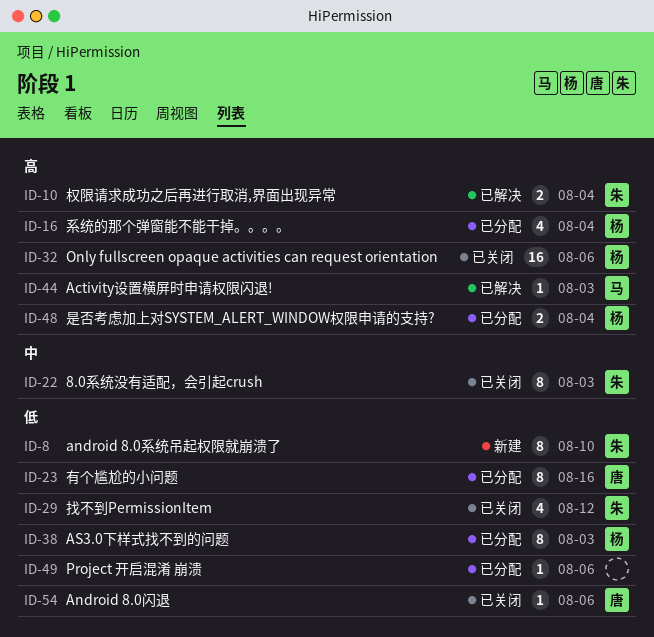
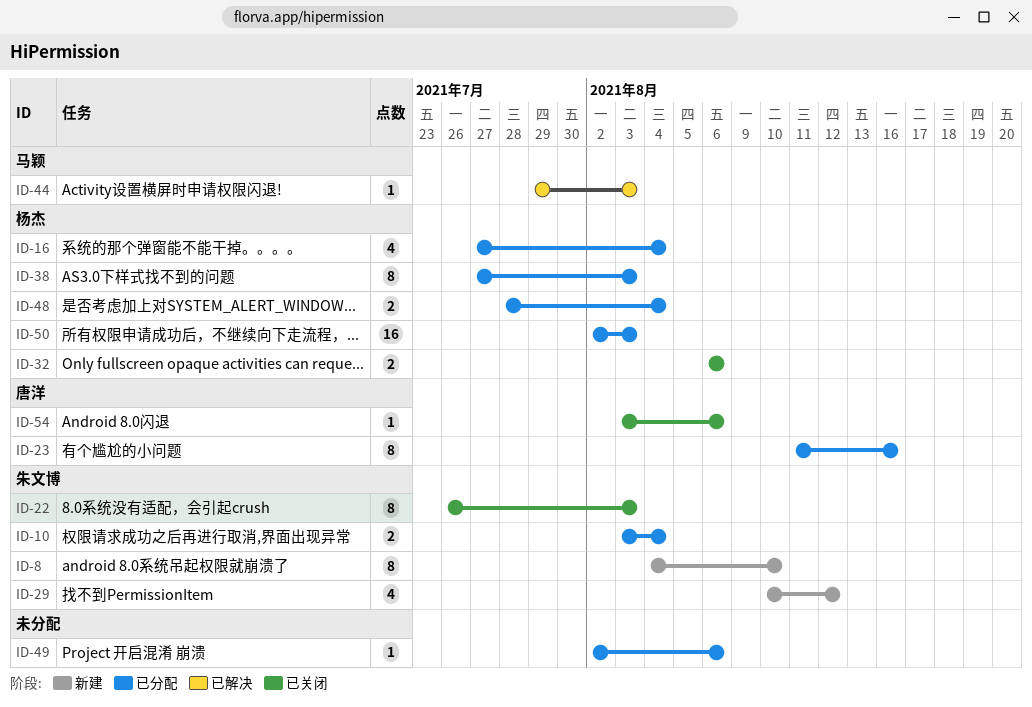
ID-10, status: 已解决 -> 已分配
ID-29, status: 已关闭 -> 新建
ID-32, estimate: 16 -> 2
ID-50: none -> present

